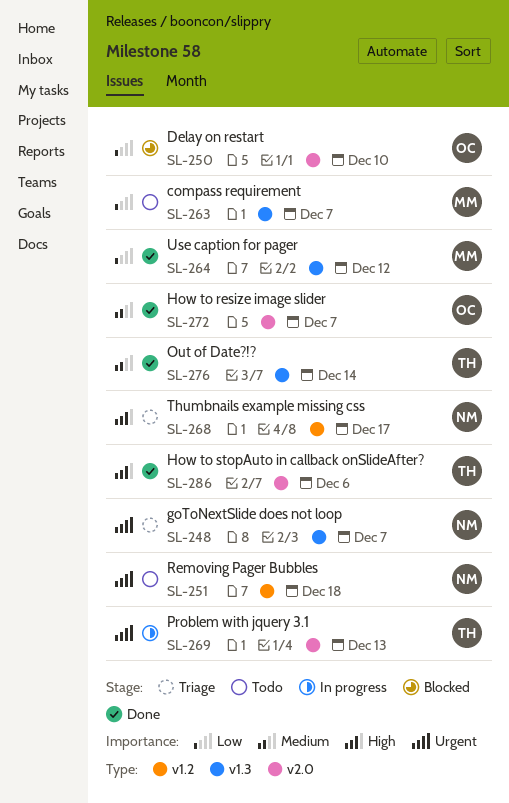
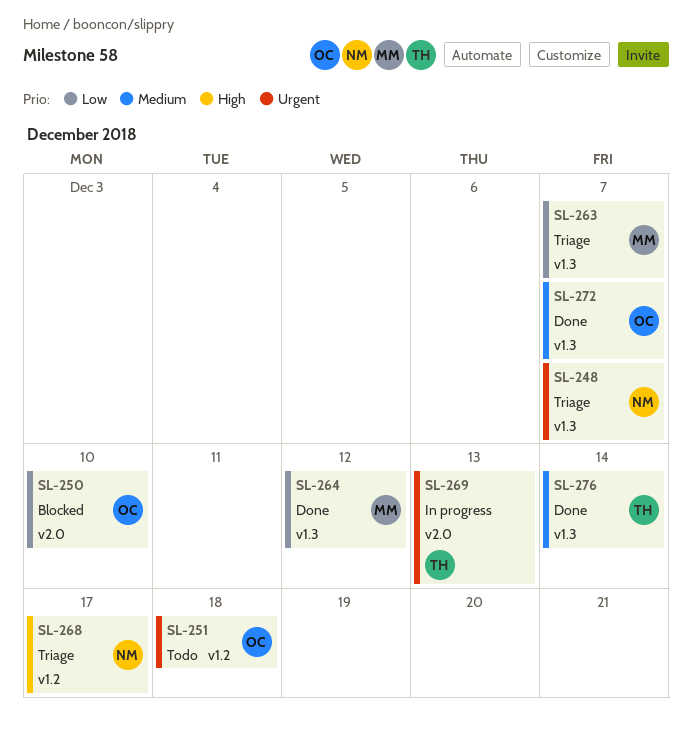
SL-251, owner: NM -> OC
SL-263, status: Todo -> Triage
SL-272, label: v2.0 -> v1.3
SL-286: present -> none

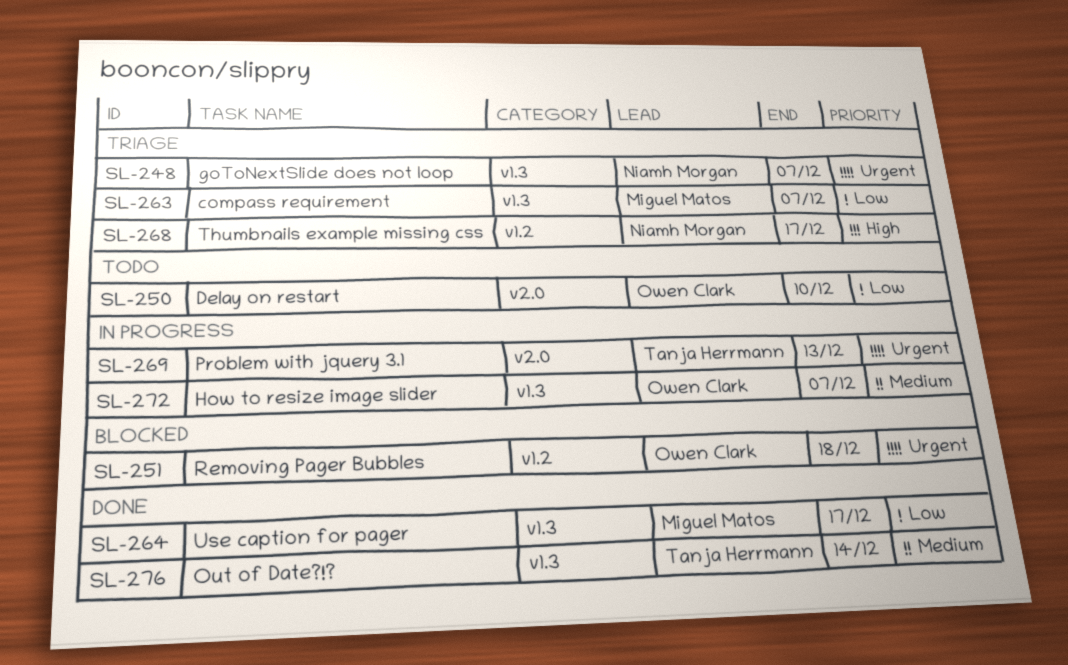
SL-250, status: Blocked -> Todo
SL-251, status: Todo -> Blocked
SL-264, due: Dec 12 -> Dec 17
SL-272, status: Done -> In progress

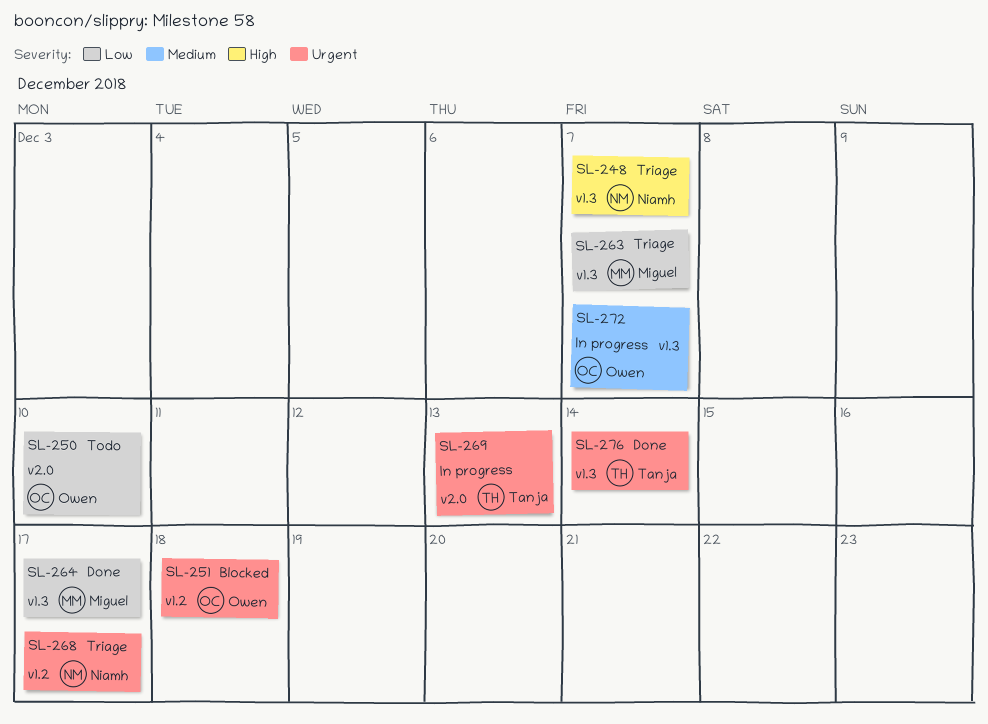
SL-248, priority: Urgent -> High
SL-268, priority: High -> Urgent
SL-276, priority: Medium -> Urgent

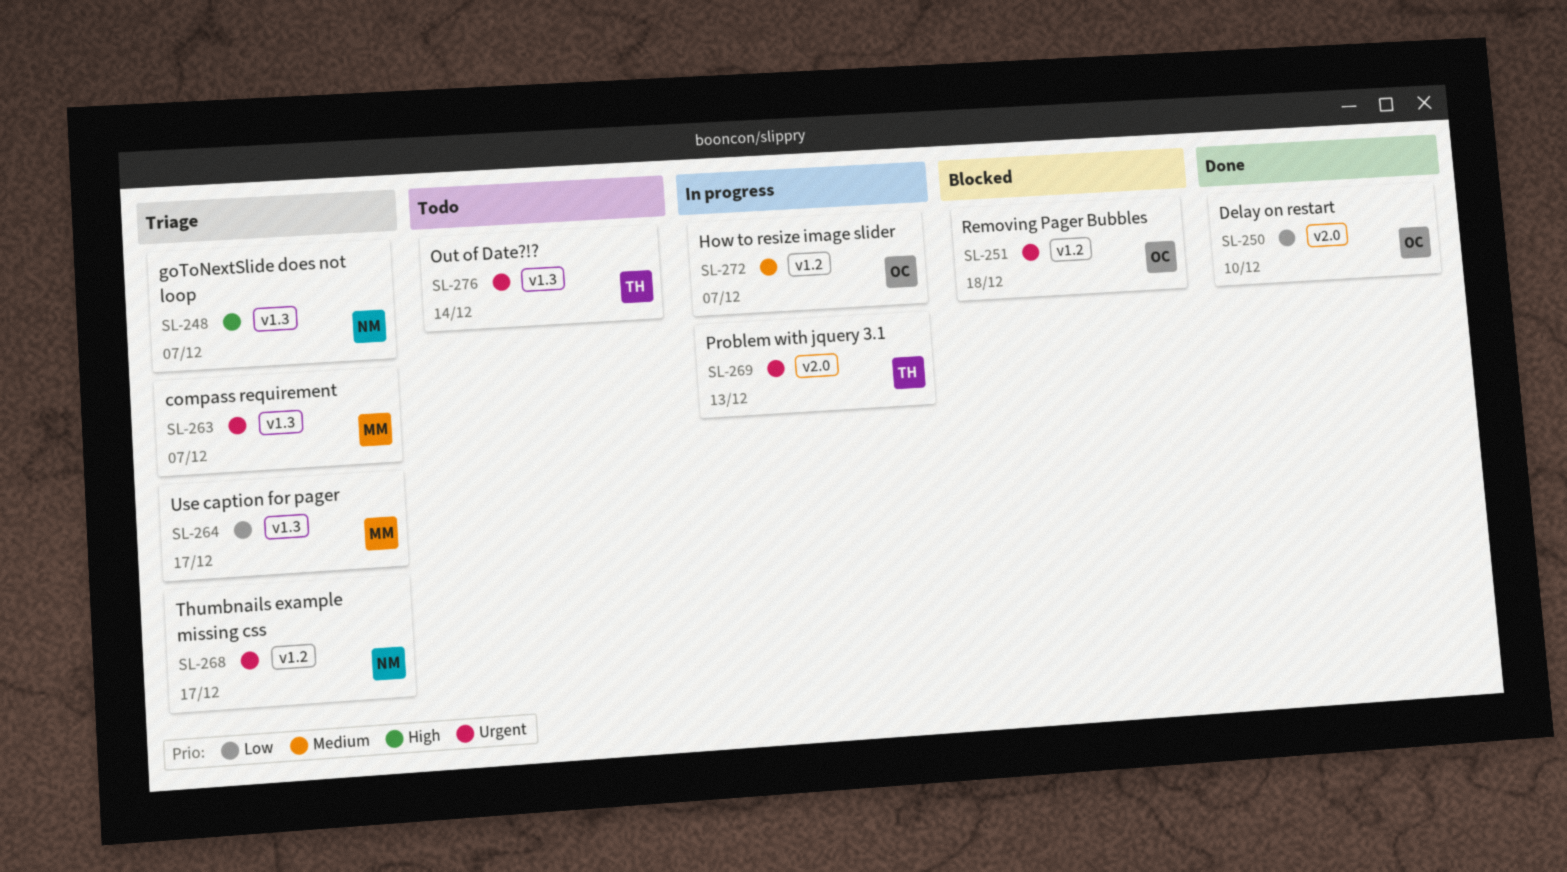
SL-250, status: Todo -> Done
SL-263, priority: Low -> Urgent
SL-264, status: Done -> Triage
SL-272, label: v1.3 -> v1.2
SL-276, status: Done -> Todo

